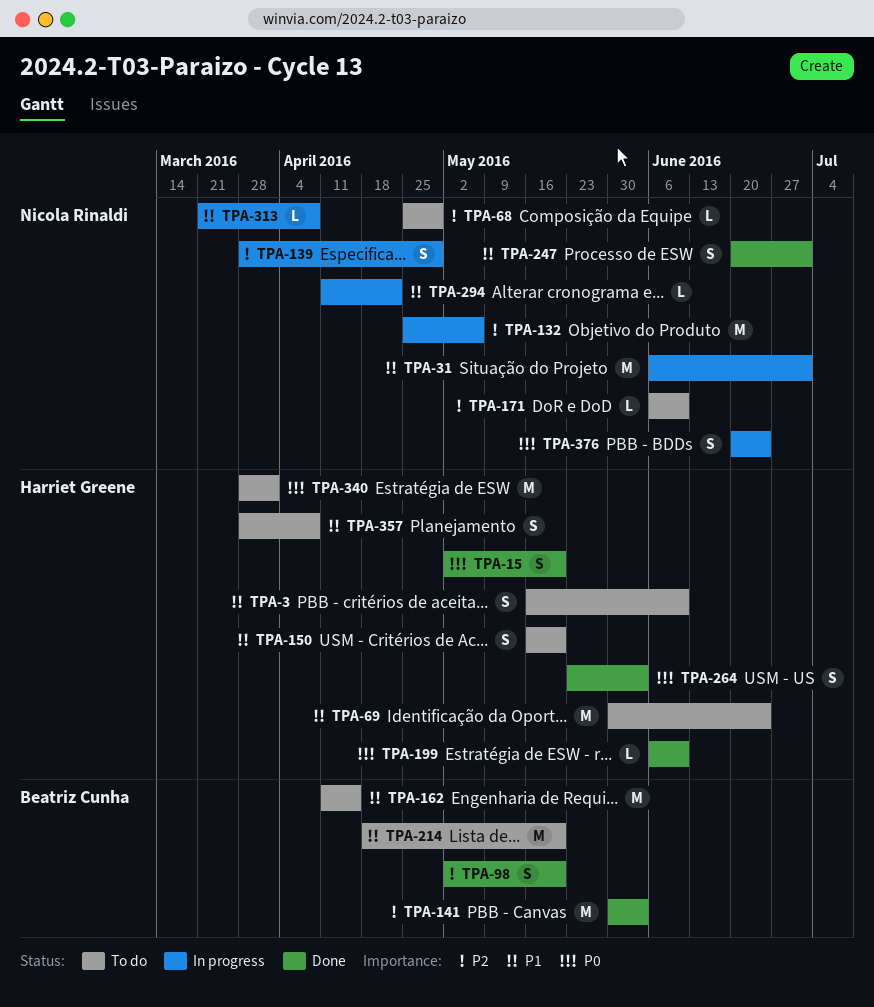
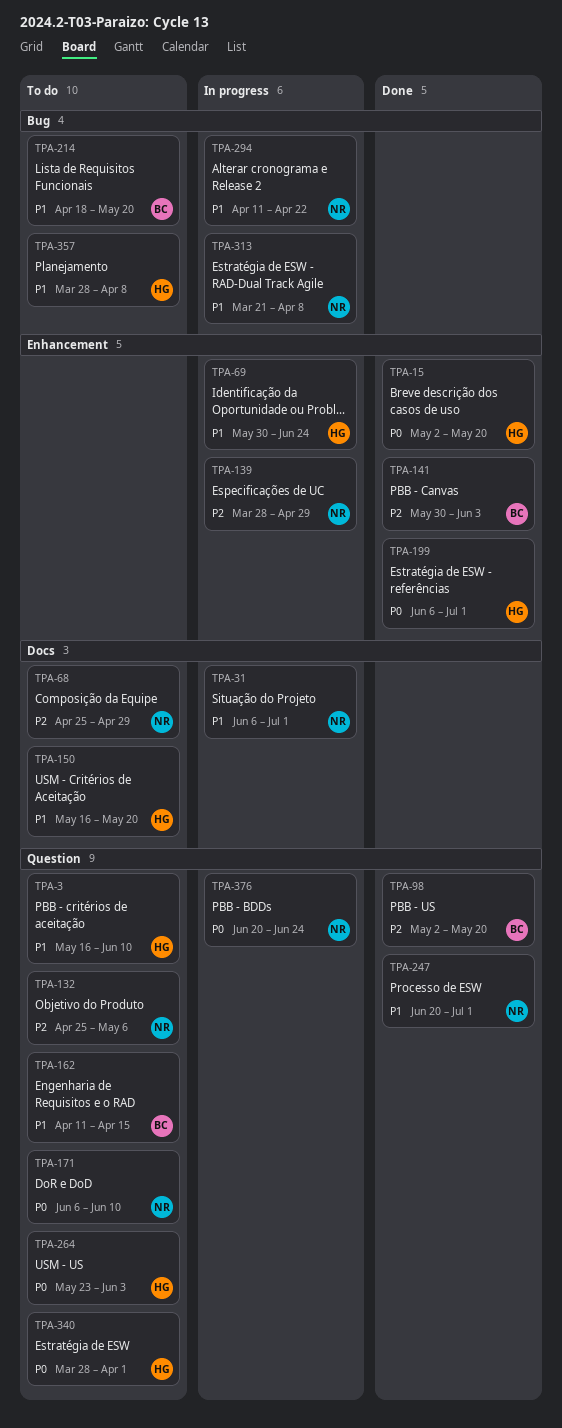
TPA-69, status: To do -> In progress
TPA-132, status: In progress -> To do
TPA-171, priority: P2 -> P0
TPA-199, due: Jun 10 -> Jul 1
TPA-264, status: Done -> To do

